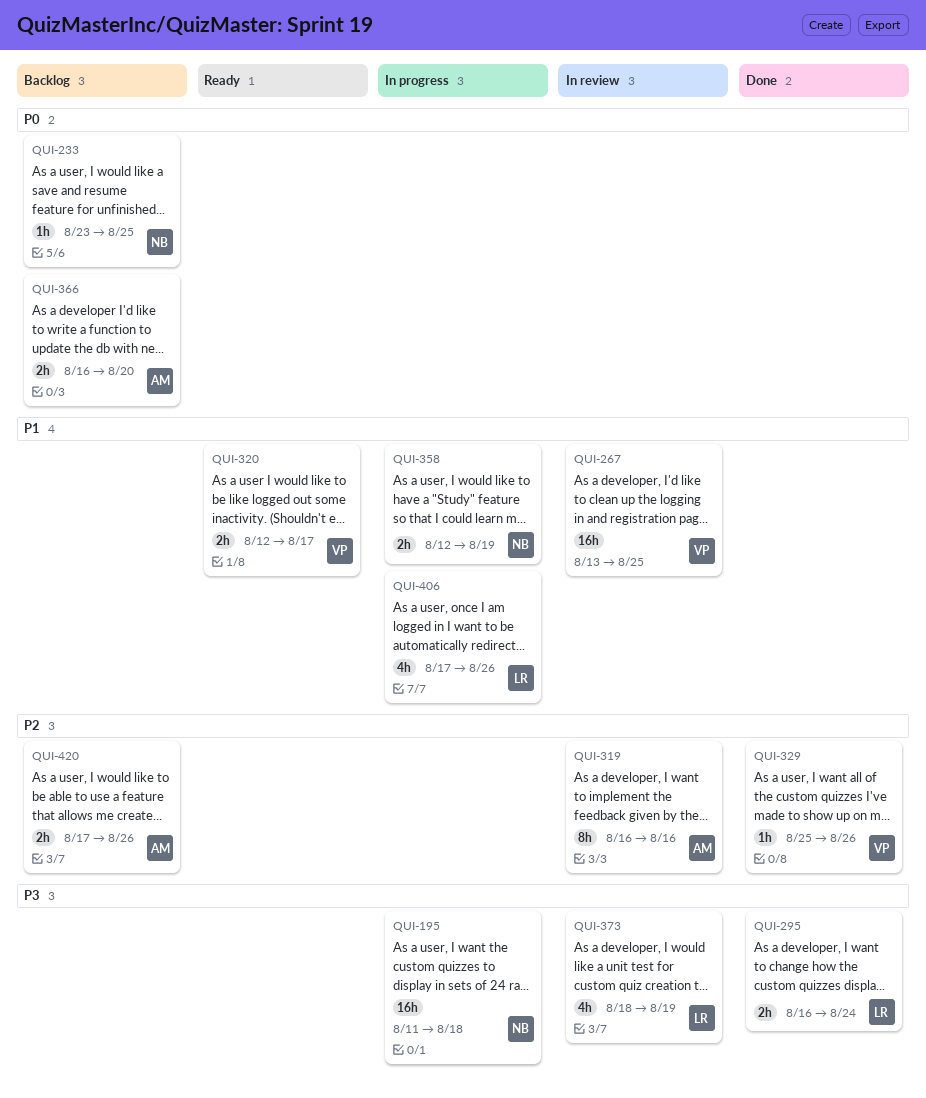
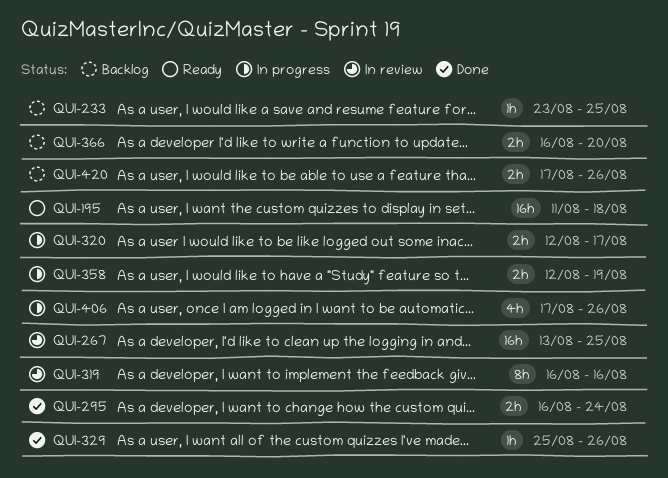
QUI-195, status: In progress -> Ready
QUI-320, status: Ready -> In progress
QUI-373: present -> none

